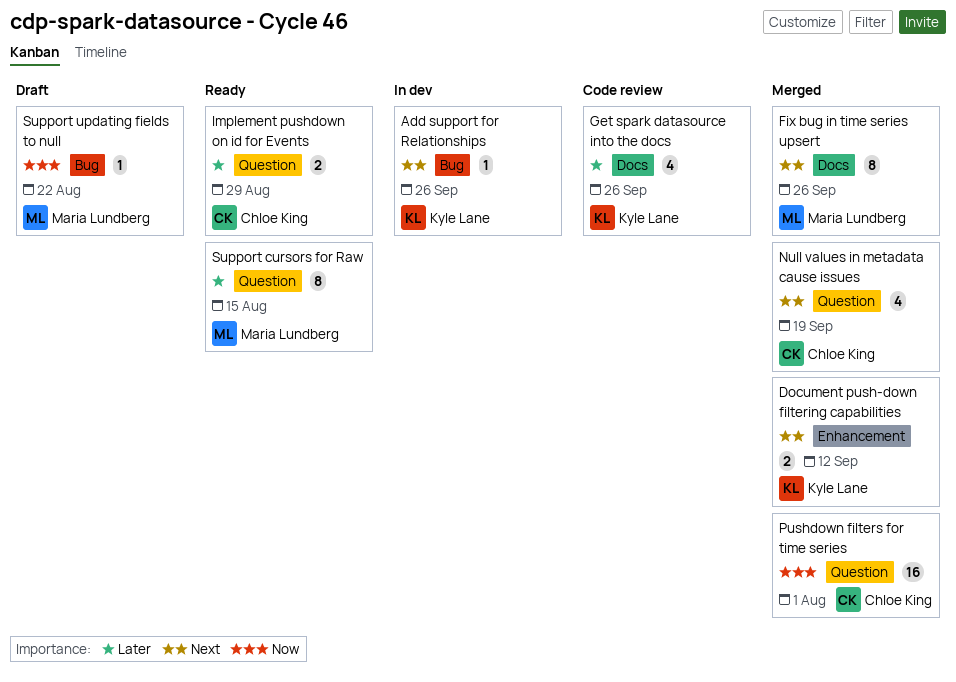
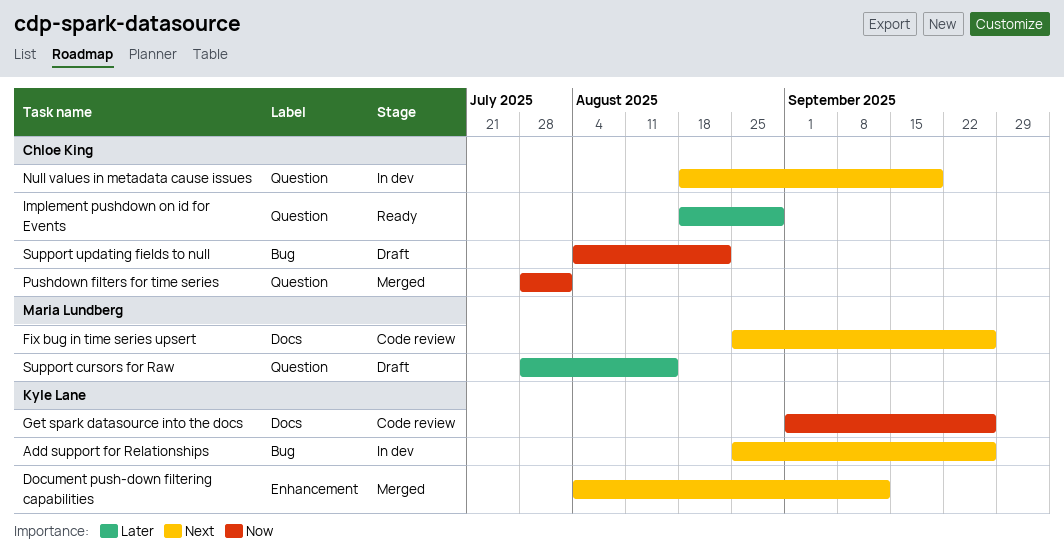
Fix bug in time series upsert, status: Merged -> Code review
Get spark datasource into the docs, priority: Later -> Now
Null values in metadata cause issues, status: Merged -> In dev
Support cursors for Raw, status: Ready -> Draft
Support updating fields to null, owner: Maria Lundberg -> Chloe King

